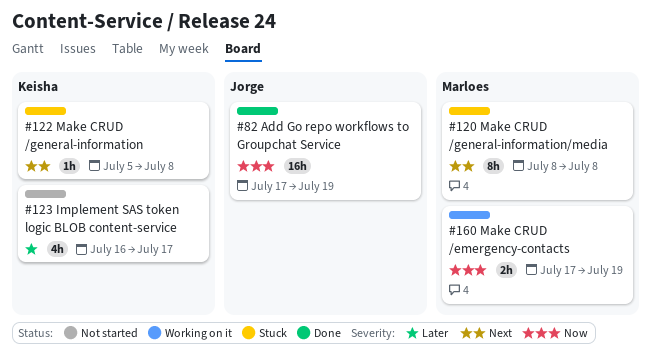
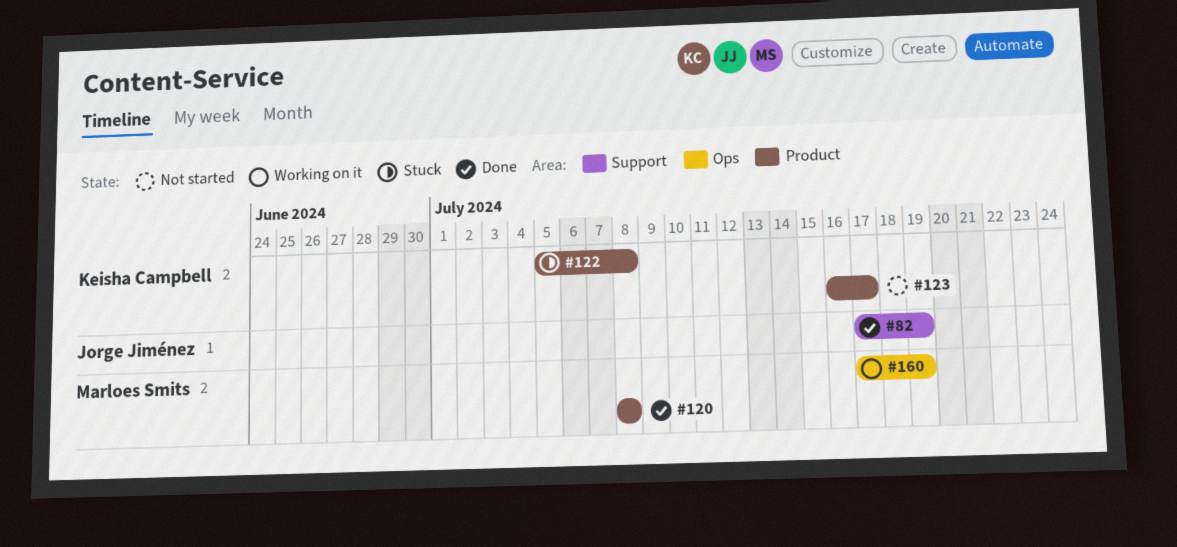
#120, status: Stuck -> Done

